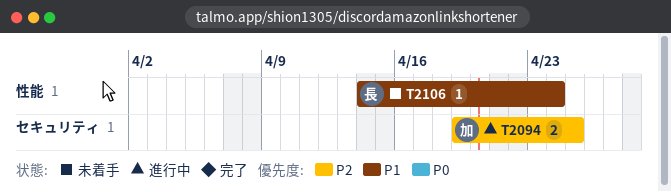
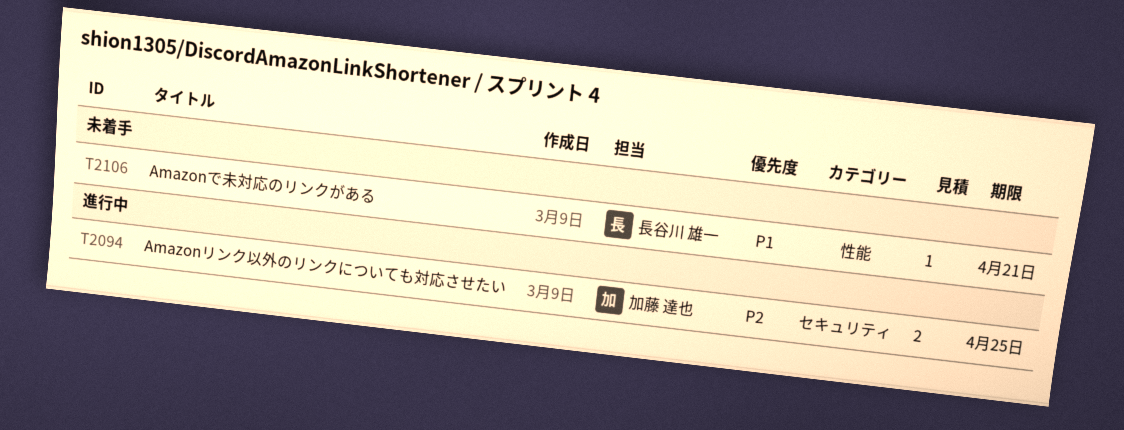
T2106, due: Apr 24 -> Apr 21

